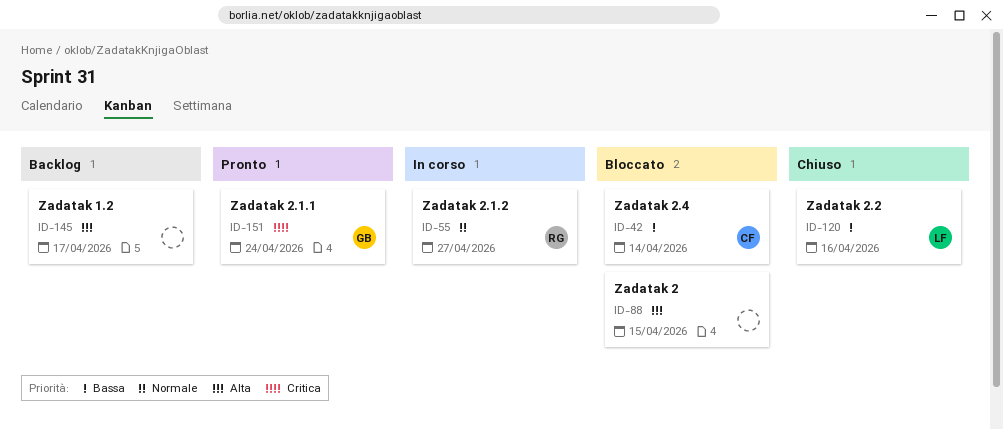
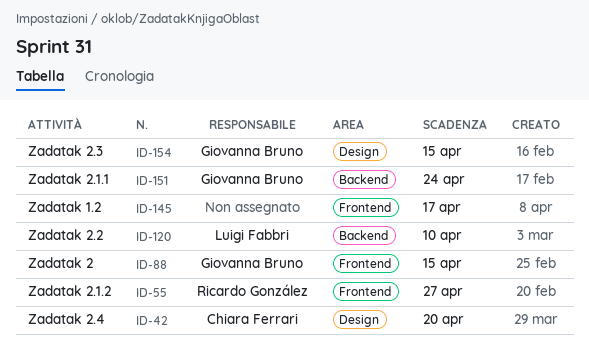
ID-42, due: Apr 14 -> Apr 20
ID-88, owner: none -> Giovanna Bruno
ID-120, due: Apr 16 -> Apr 10
ID-154: none -> present

